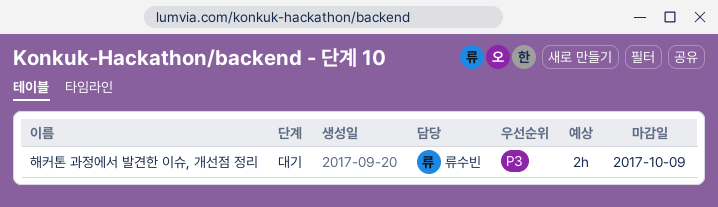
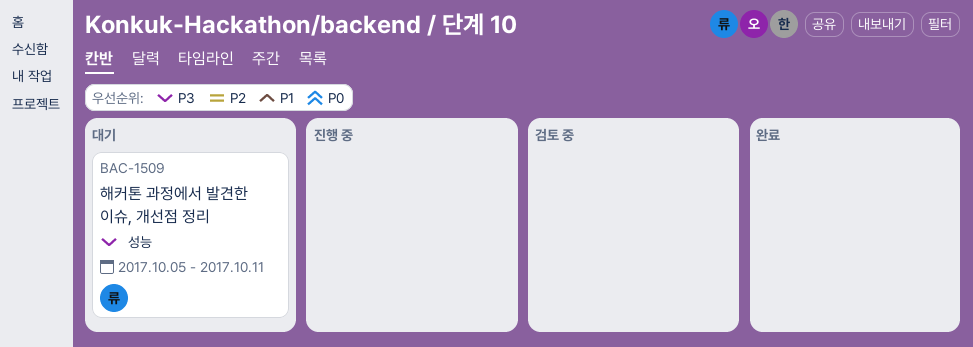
해커톤 과정에서 발견한 이슈, 개선점 정리, due: Oct 9 -> Oct 11

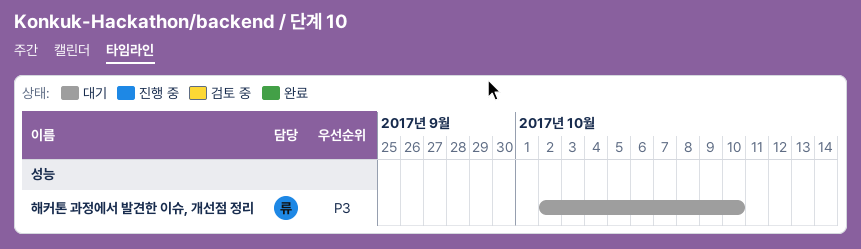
해커톤 과정에서 발견한 이슈, 개선점 정리, start: Oct 5 -> Oct 2
해커톤 과정에서 발견한 이슈, 개선점 정리, due: Oct 11 -> Oct 10

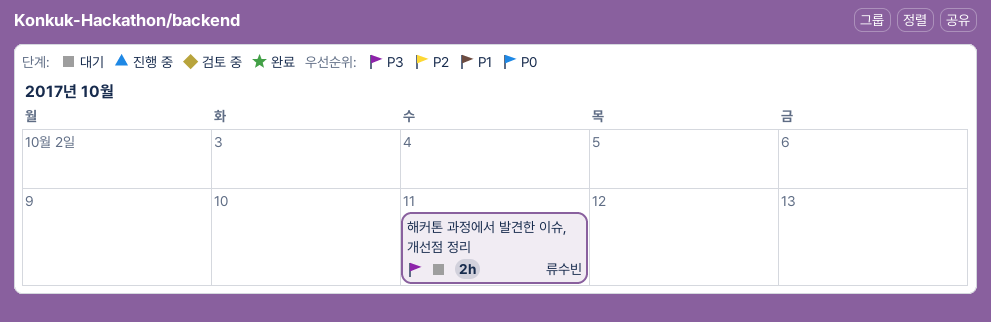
해커톤 과정에서 발견한 이슈, 개선점 정리, due: Oct 10 -> Oct 11

